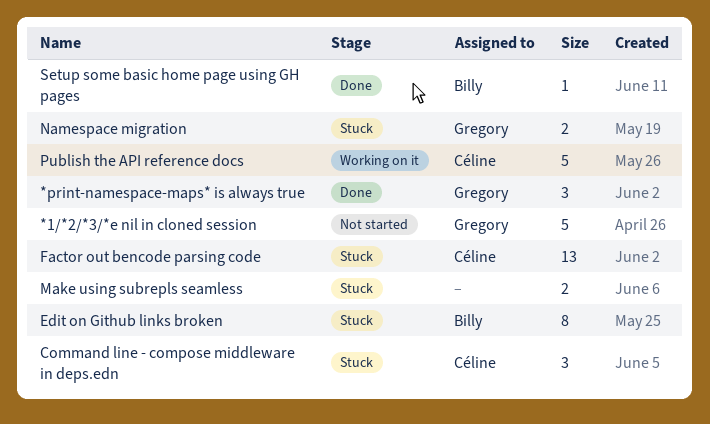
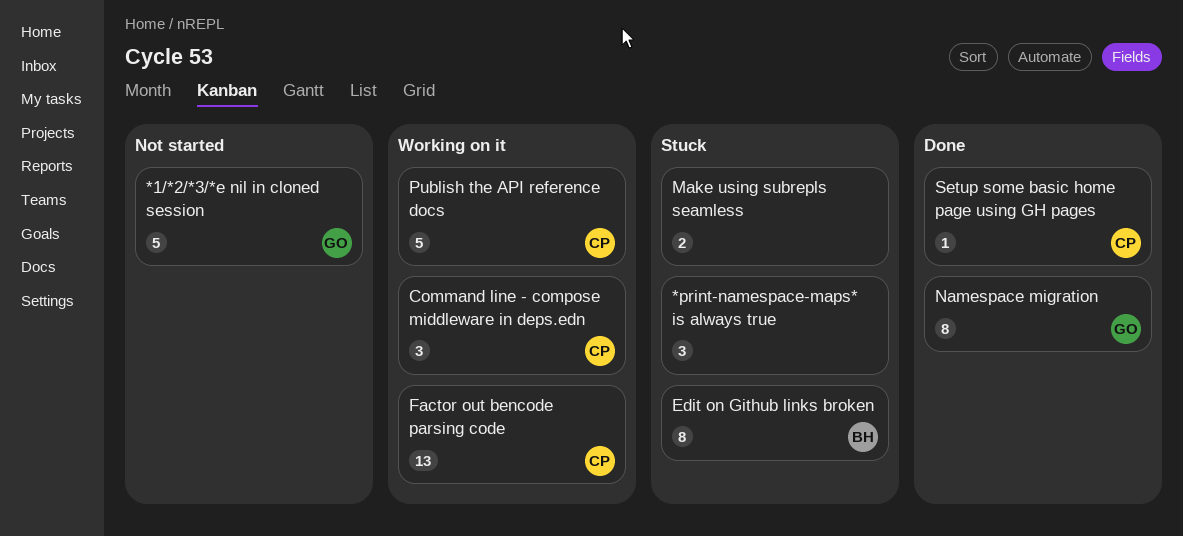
*print-namespace-maps* is always true, status: Done -> Stuck
*print-namespace-maps* is always true, owner: Gregory -> none
Command line - compose middleware in deps.edn, status: Stuck -> Working on it
Factor out bencode parsing code, status: Stuck -> Working on it
Namespace migration, status: Stuck -> Done
Namespace migration, estimate: 2 -> 8
Setup some basic home page using GH pages, owner: Billy -> Céline

